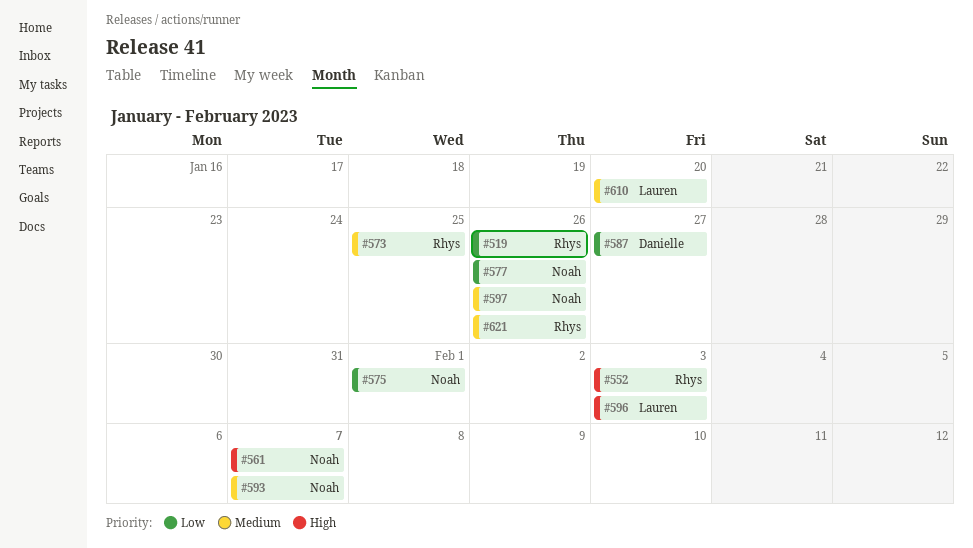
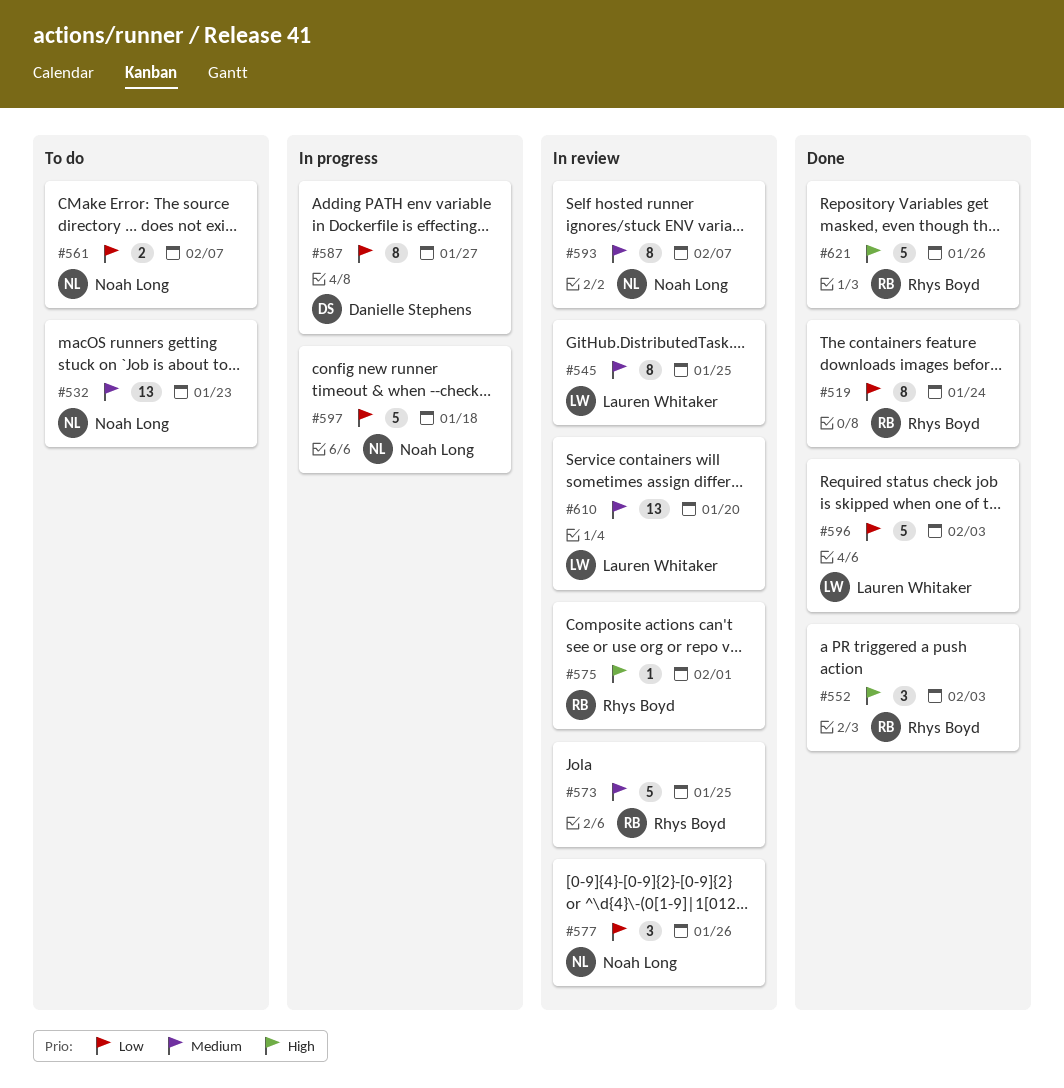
#519, due: Jan 26 -> Jan 24
#532: none -> present
#545: none -> present
#561, priority: High -> Low
#575, owner: Noah Long -> Rhys Boyd
#575, priority: Low -> High
#596, priority: High -> Low
#597, priority: Medium -> Low
#597, due: Jan 26 -> Jan 18
#621, priority: Medium -> High

